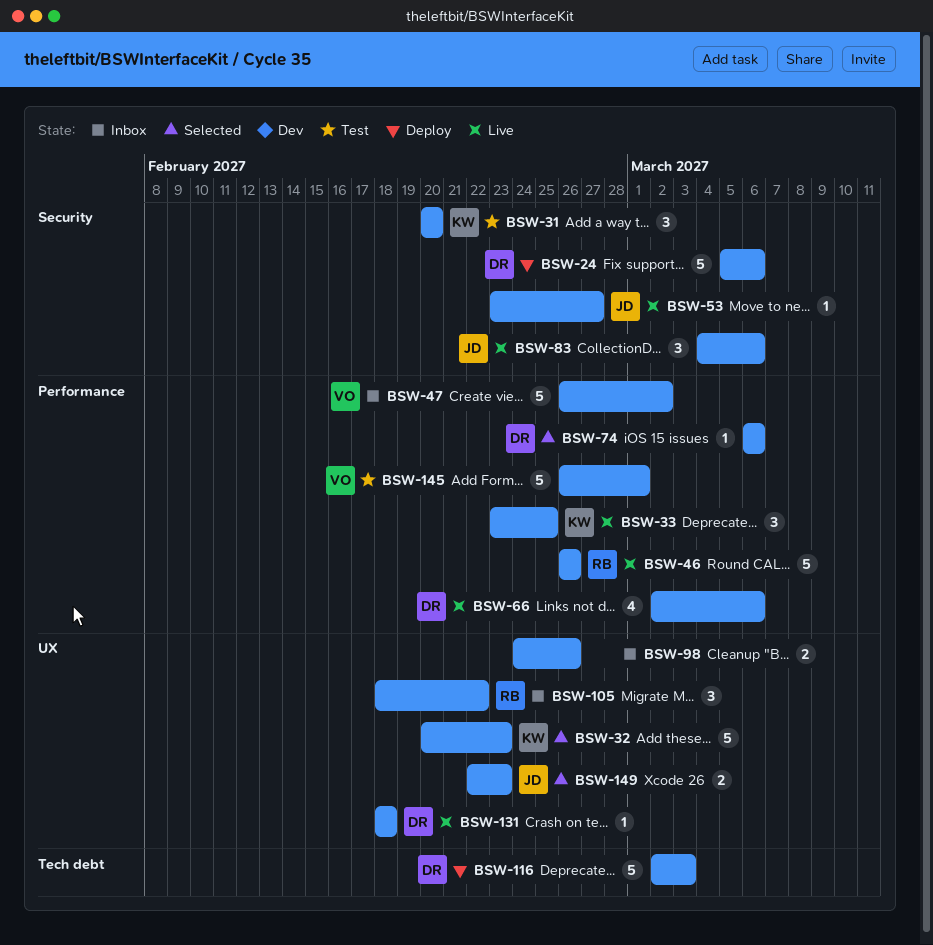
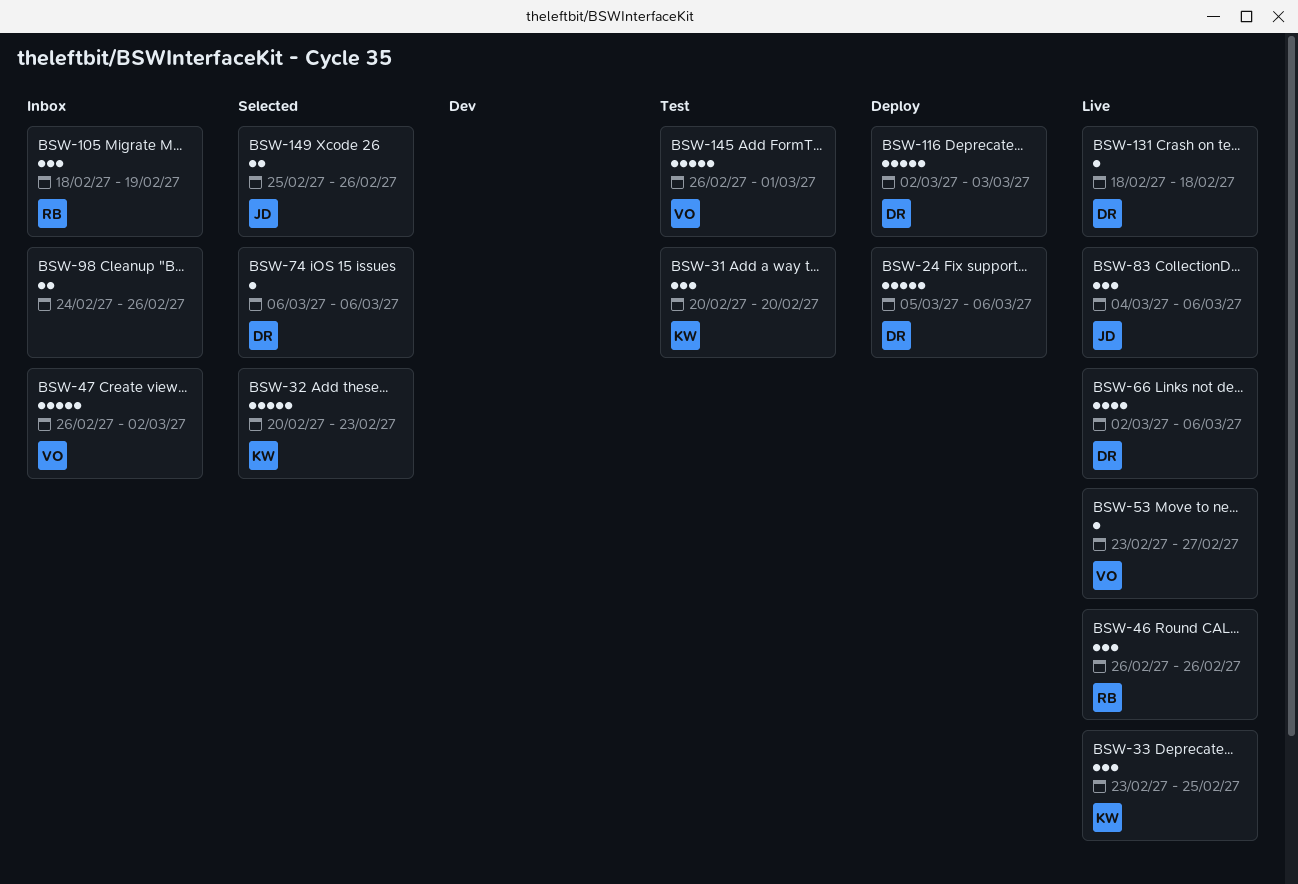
BSW-46, estimate: 5 -> 3
BSW-53, owner: JD -> VO
BSW-105, due: Feb 22 -> Feb 19
BSW-149, start: Feb 22 -> Feb 25
BSW-149, due: Feb 23 -> Feb 26

